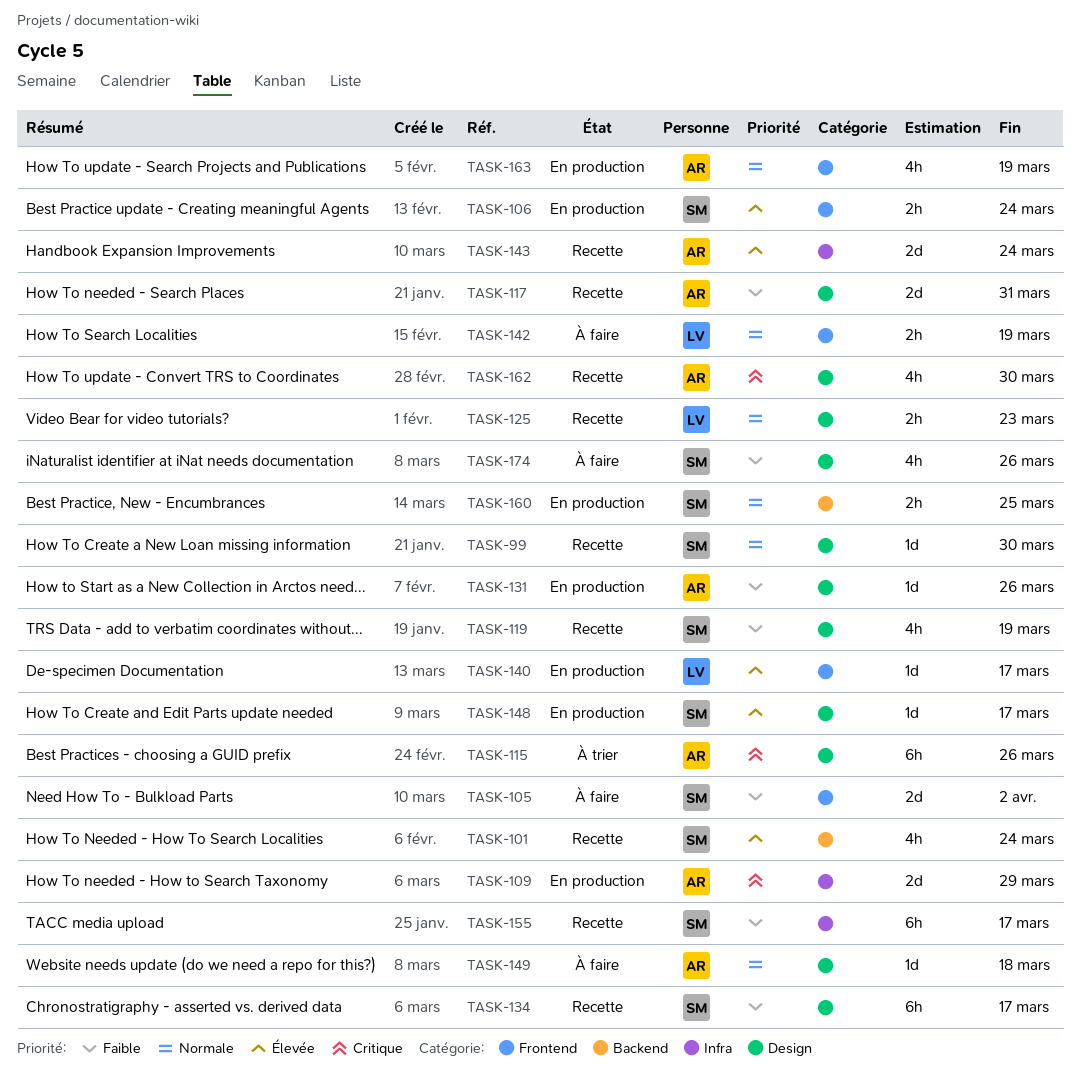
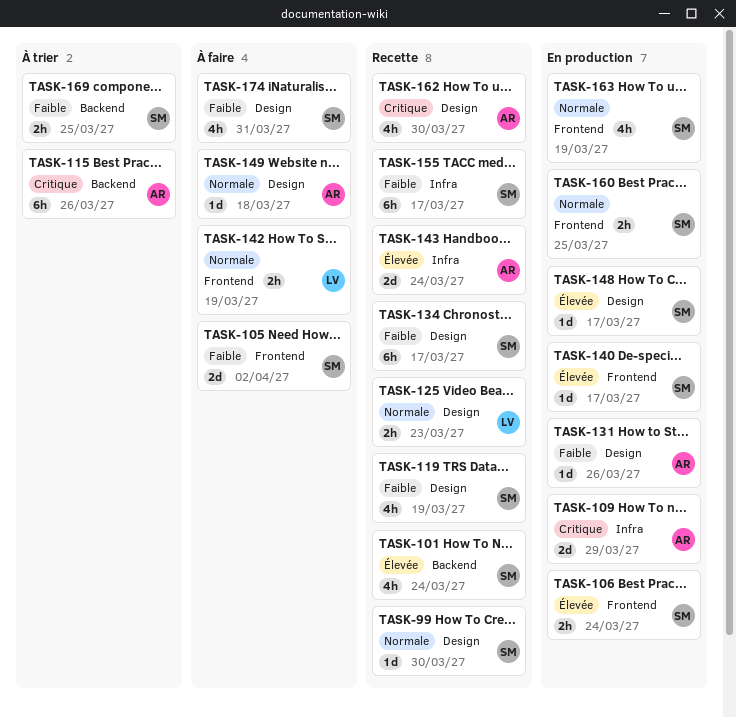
TASK-115, label: Design -> Backend
TASK-117: present -> none
TASK-140, owner: LV -> SM
TASK-160, label: Backend -> Frontend
TASK-163, owner: AR -> SM
TASK-169: none -> present
TASK-174, due: Mar 26 -> Mar 31

